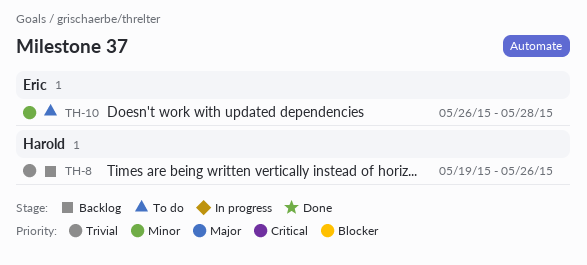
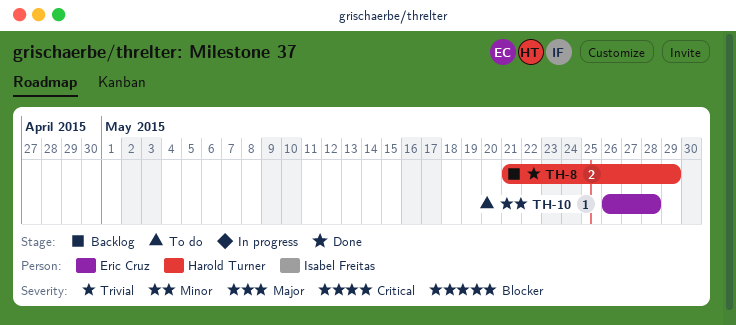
TH-8, start: May 19 -> May 21
TH-8, due: May 26 -> May 29

